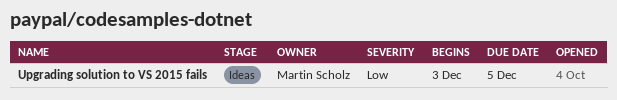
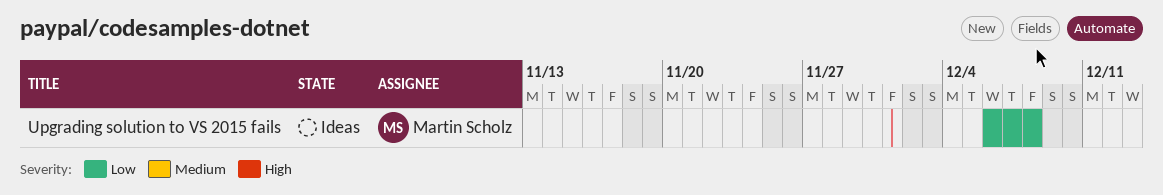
Upgrading solution to VS 2015 fails, start: Dec 3 -> Dec 6
Upgrading solution to VS 2015 fails, due: Dec 5 -> Dec 8

